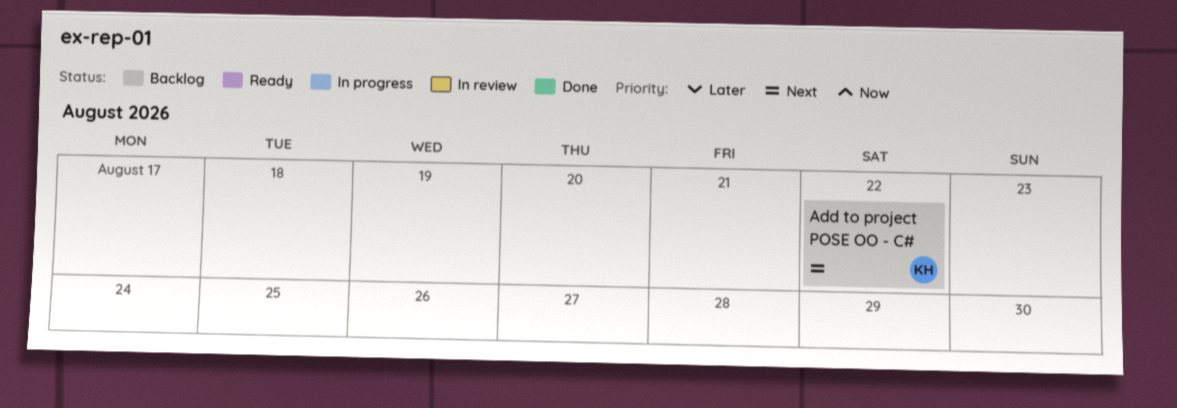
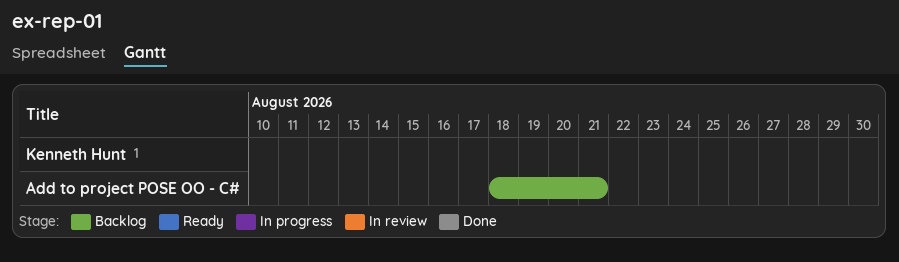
Add to project POSE OO - C#, due: Aug 22 -> Aug 21

